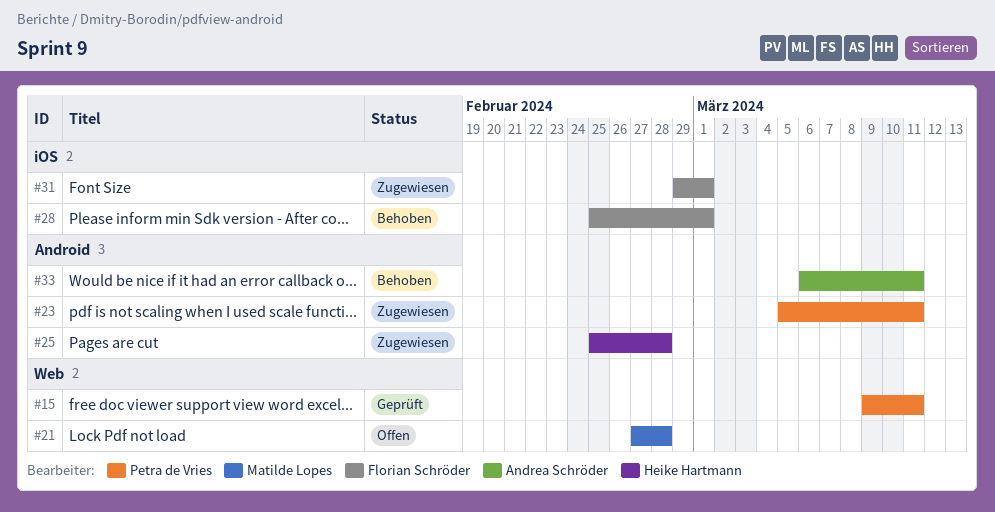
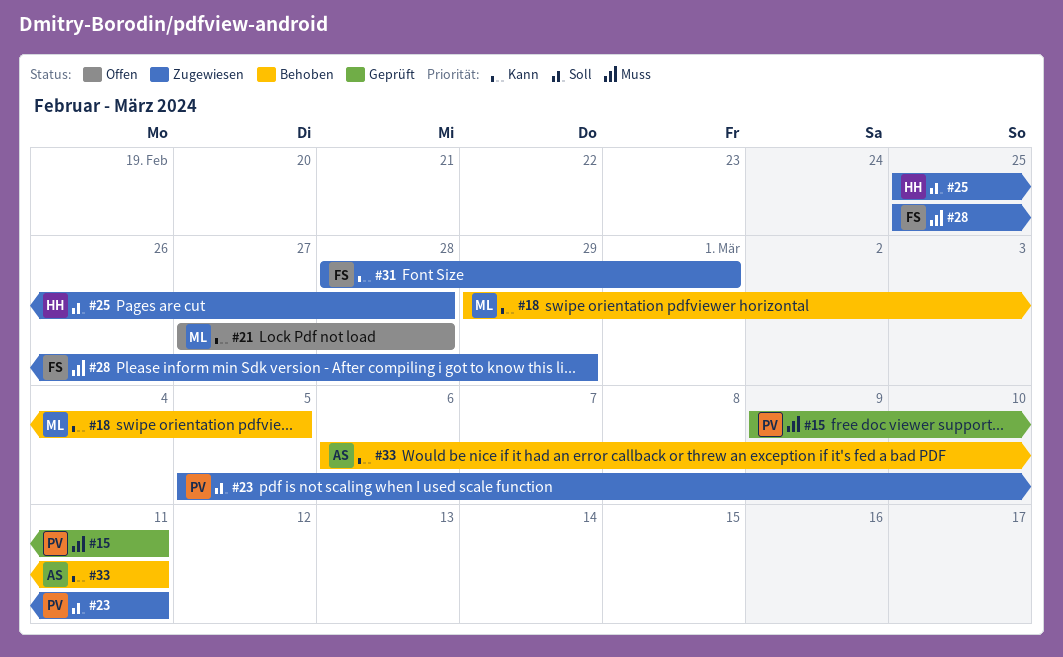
#18: none -> present
#28, status: Behoben -> Zugewiesen
#28, due: Mar 1 -> Feb 29
#31, start: Feb 29 -> Feb 28

